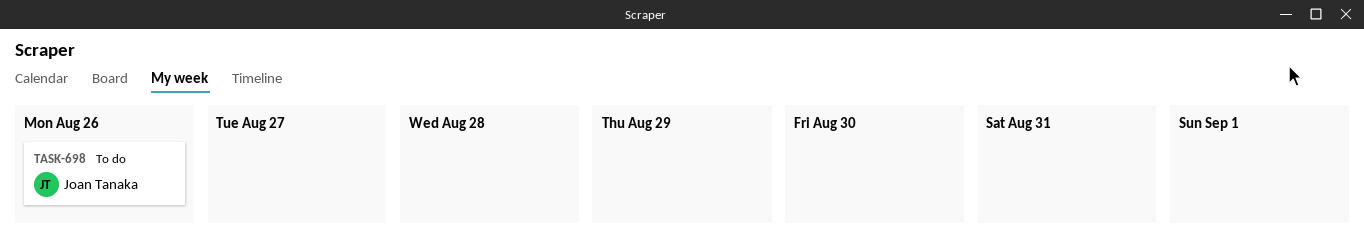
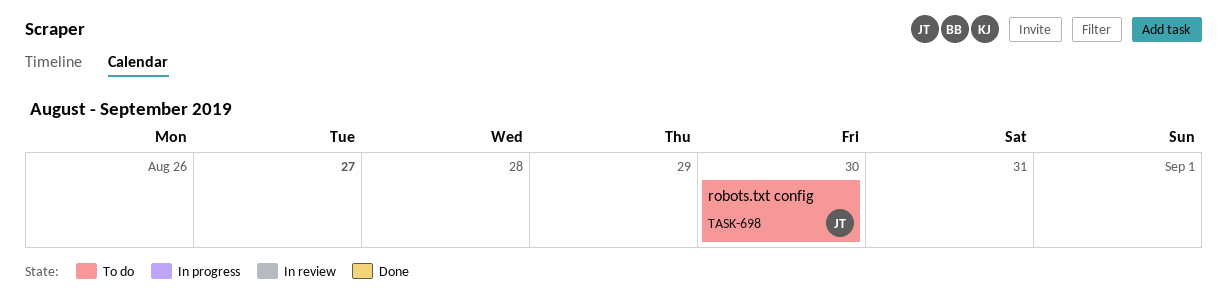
TASK-698, due: Aug 26 -> Aug 30

